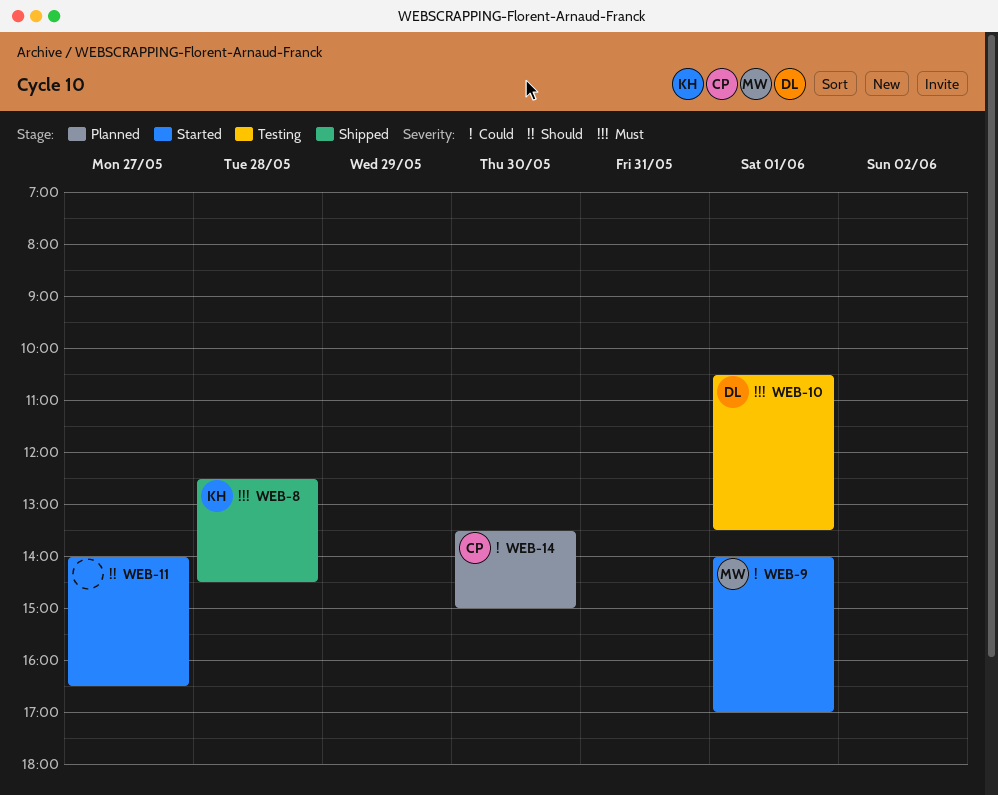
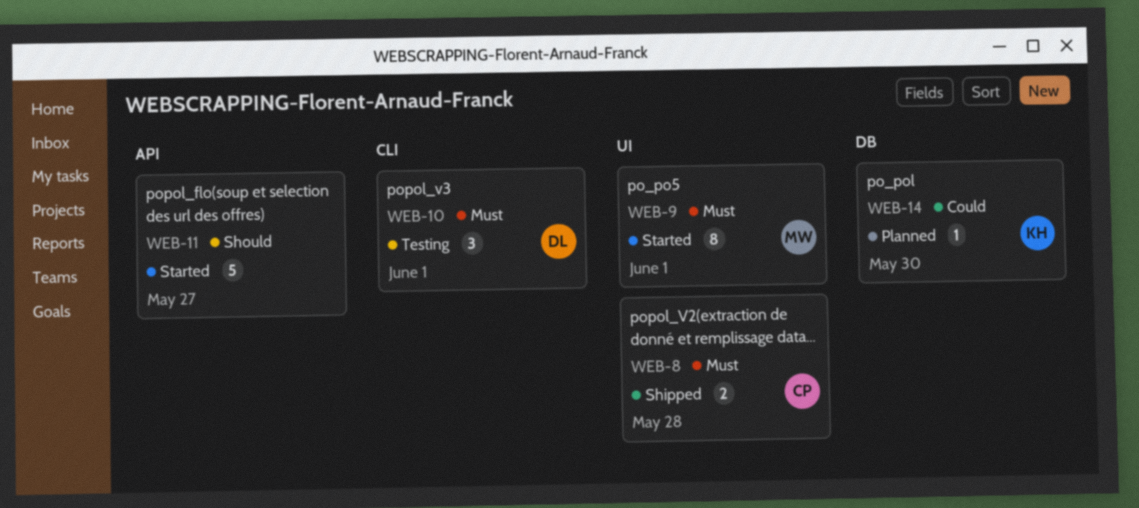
WEB-8, owner: KH -> CP
WEB-9, priority: Could -> Must
WEB-14, owner: CP -> KH

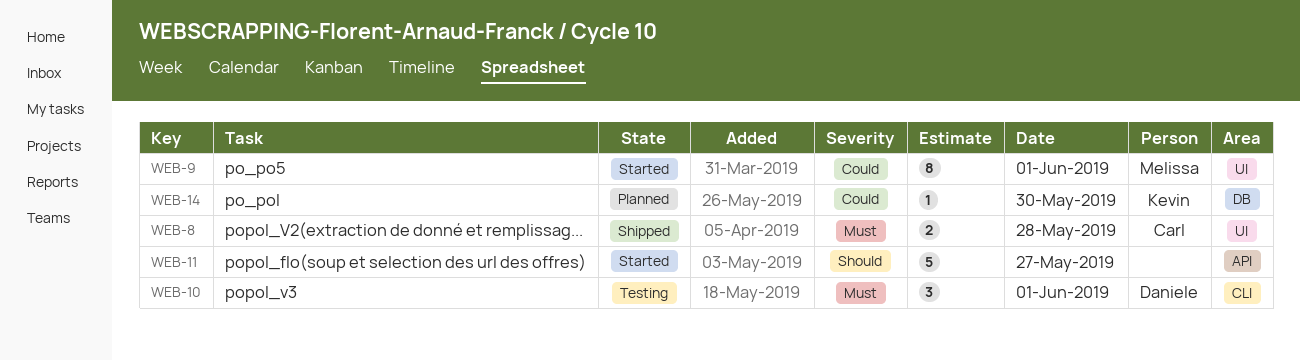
WEB-9, priority: Must -> Could

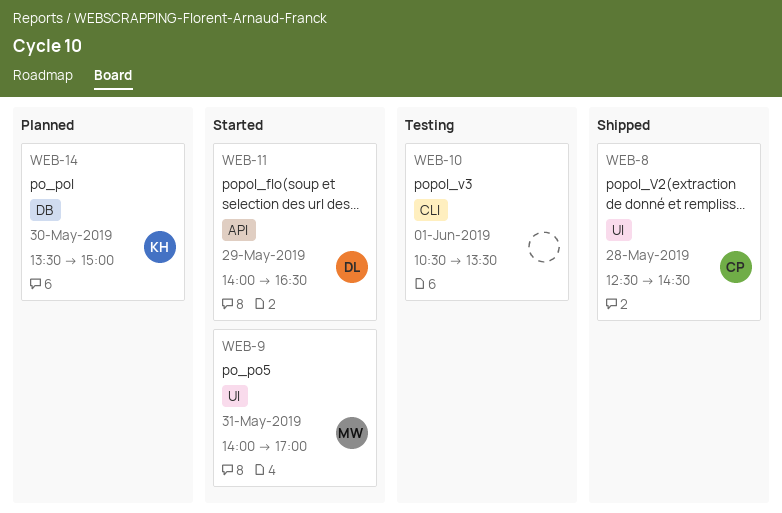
WEB-9, day: Jun 1 -> May 31
WEB-10, owner: Daniele -> none
WEB-11, owner: none -> Daniele
WEB-11, day: May 27 -> May 29

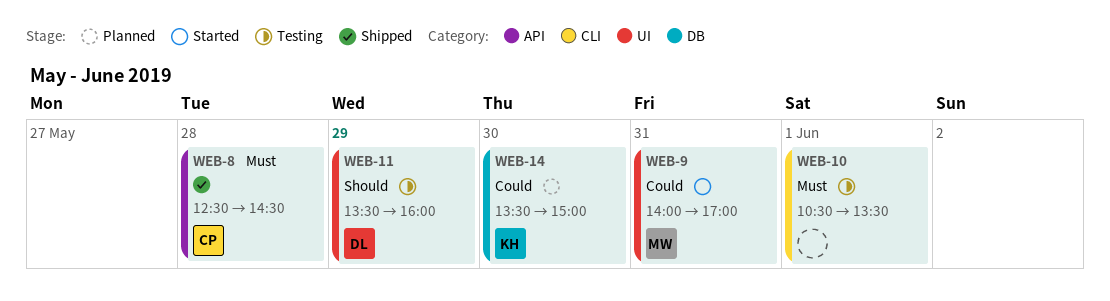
WEB-8, label: UI -> API
WEB-11, status: Started -> Testing
WEB-11, label: API -> UI
WEB-11, begins: 14:00 -> 13:30
WEB-11, ends: 16:30 -> 16:00

